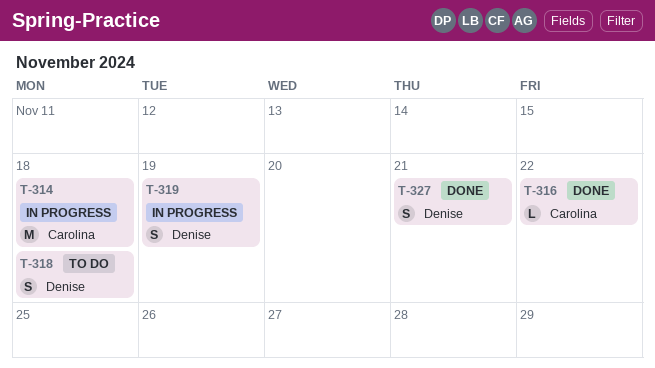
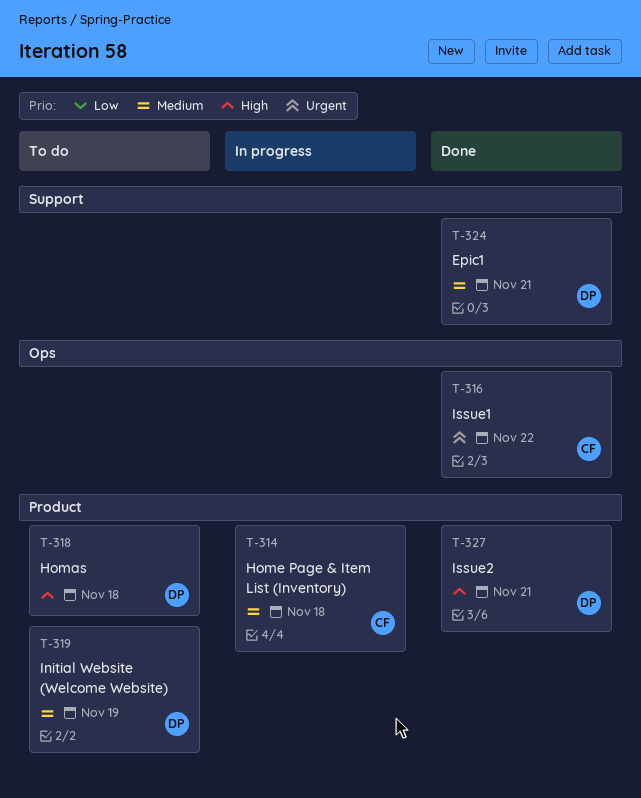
T-319, status: In progress -> To do
T-324: none -> present

